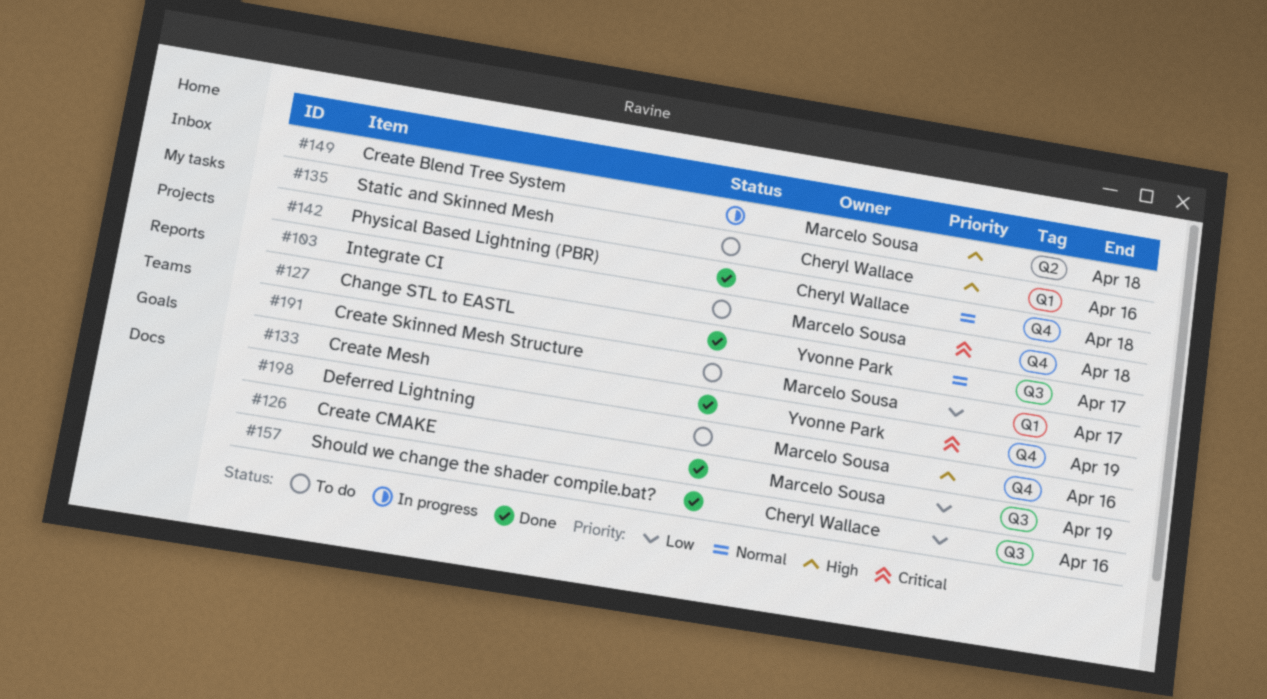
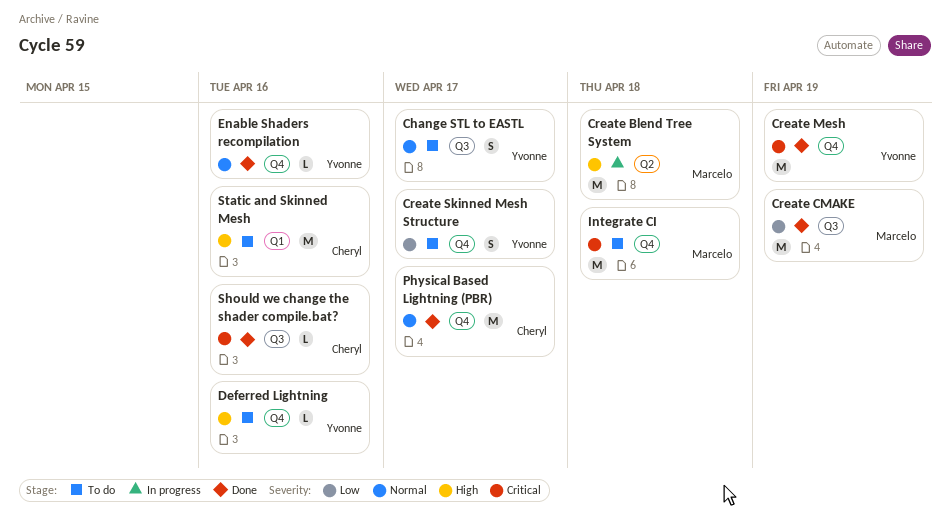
Change STL to EASTL, status: Done -> To do
Create Skinned Mesh Structure, owner: Marcelo Sousa -> Yvonne Park
Create Skinned Mesh Structure, label: Q1 -> Q4
Deferred Lightning, owner: Marcelo Sousa -> Yvonne Park
Enable Shaders recompilation: none -> present
Physical Based Lightning (PBR), due: Apr 18 -> Apr 17
Should we change the shader compile.bat?, priority: Low -> Critical

